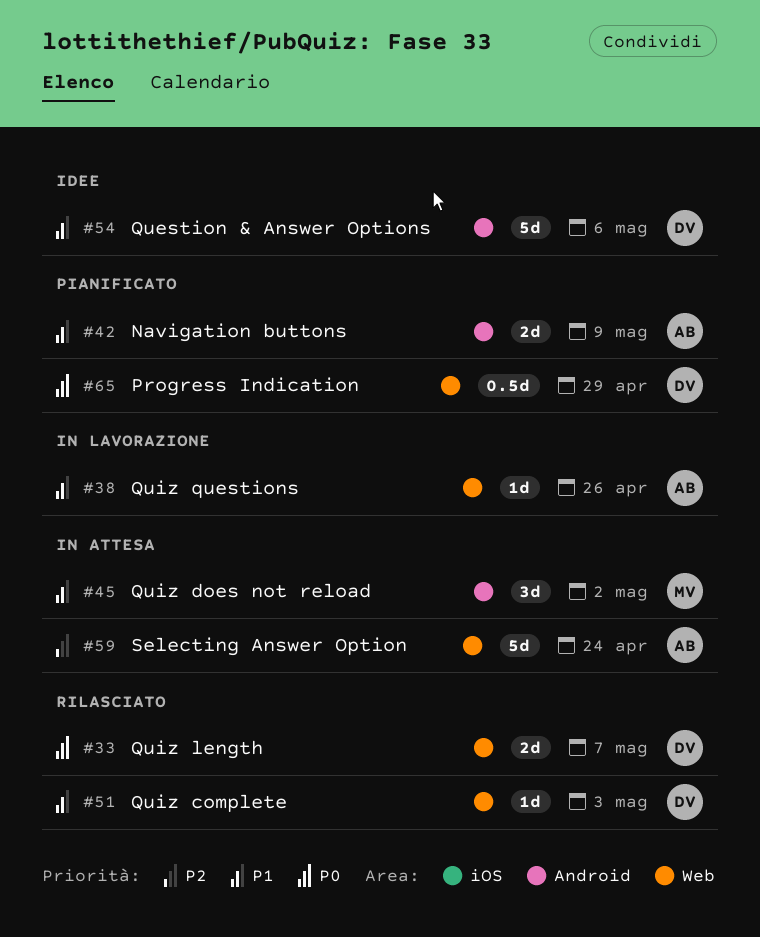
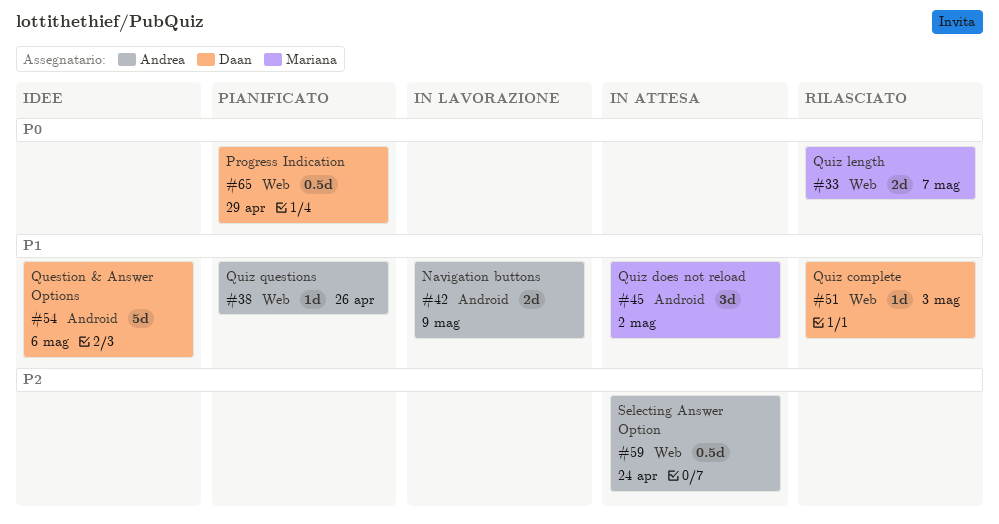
#33, owner: Daan -> Mariana
#38, status: In lavorazione -> Pianificato
#42, status: Pianificato -> In lavorazione
#59, estimate: 5d -> 0.5d

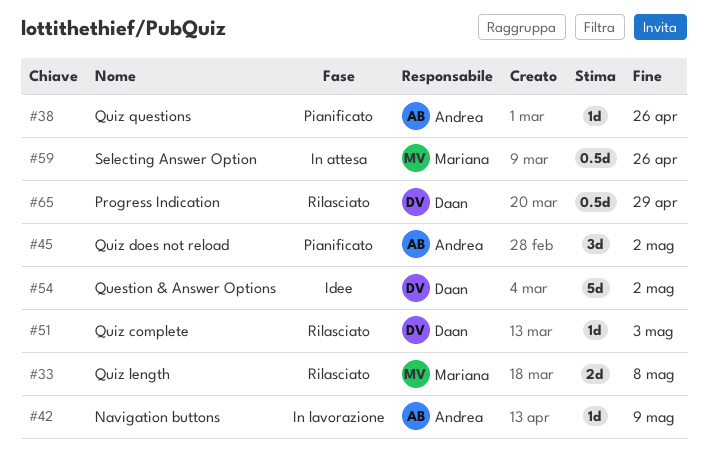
#33, due: May 7 -> May 8
#42, estimate: 2d -> 1d
#45, status: In attesa -> Pianificato
#45, owner: Mariana -> Andrea
#54, due: May 6 -> May 2
#59, owner: Andrea -> Mariana
#59, due: Apr 24 -> Apr 26
#65, status: Pianificato -> Rilasciato

